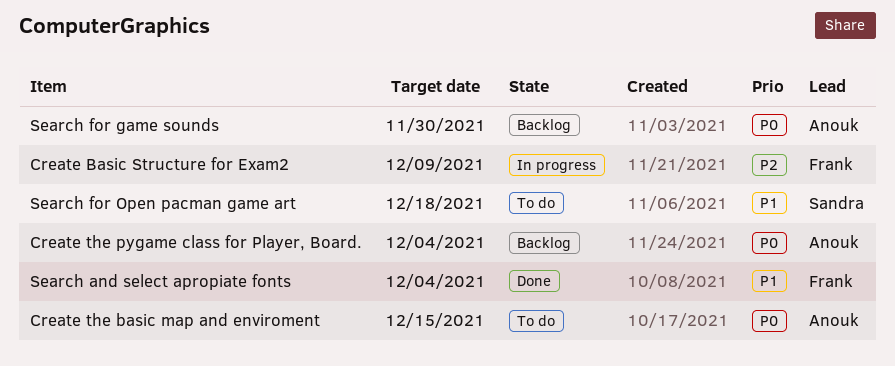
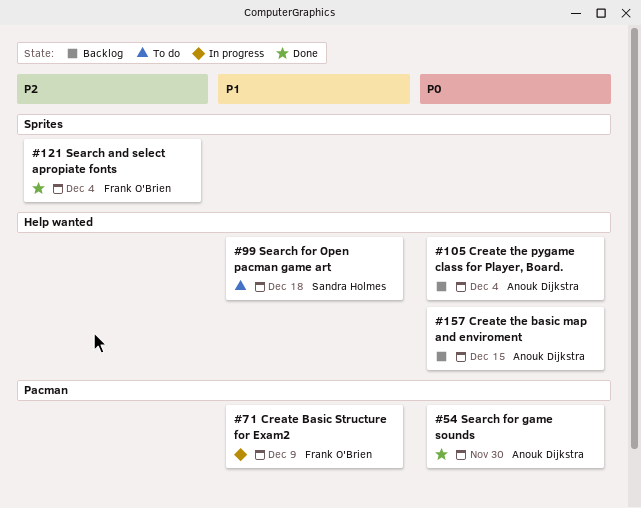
Create Basic Structure for Exam2, priority: P2 -> P1
Create the basic map and enviroment, status: To do -> Backlog
Search and select apropiate fonts, priority: P1 -> P2
Search for game sounds, status: Backlog -> Done

